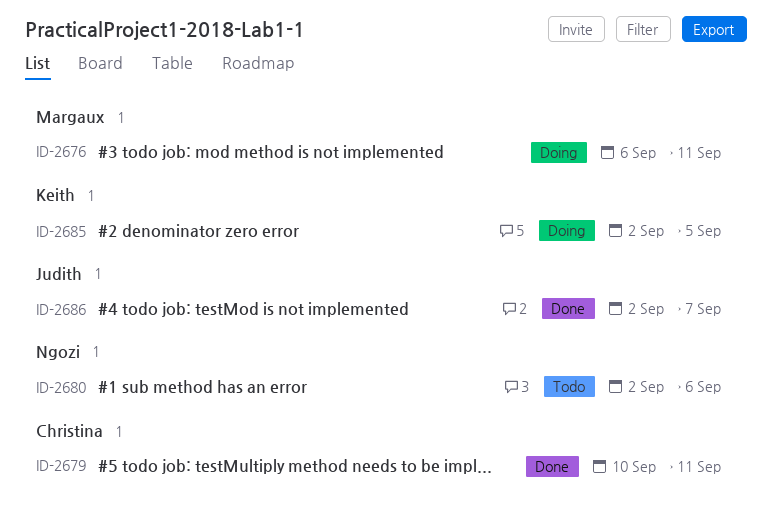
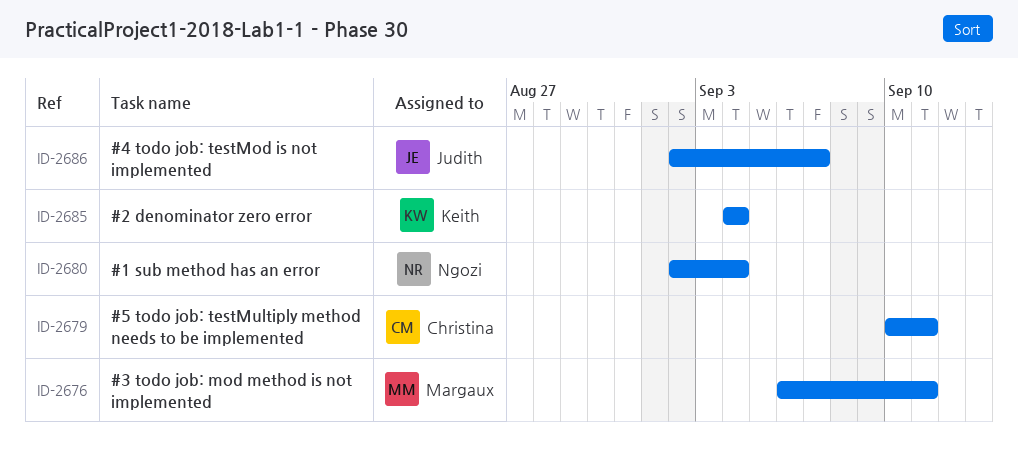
ID-2680, due: Sep 6 -> Sep 4
ID-2685, start: Sep 2 -> Sep 4
ID-2685, due: Sep 5 -> Sep 4

